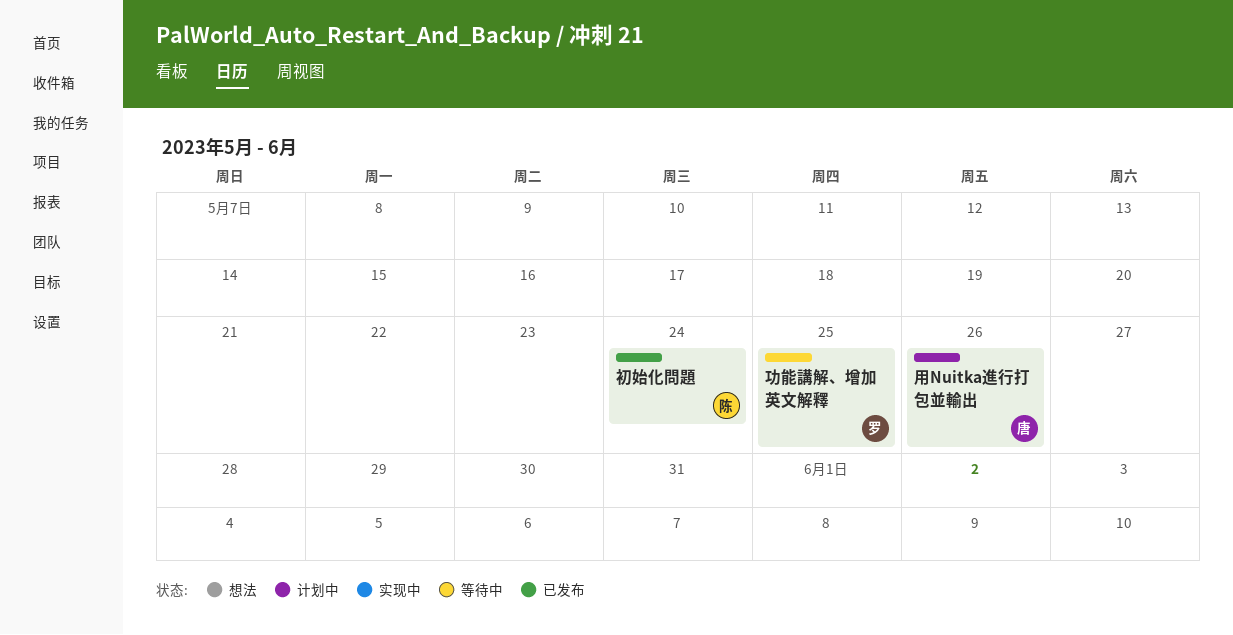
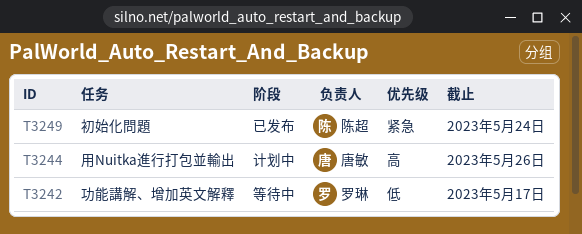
功能講解、增加英文解釋, due: May 25 -> May 17

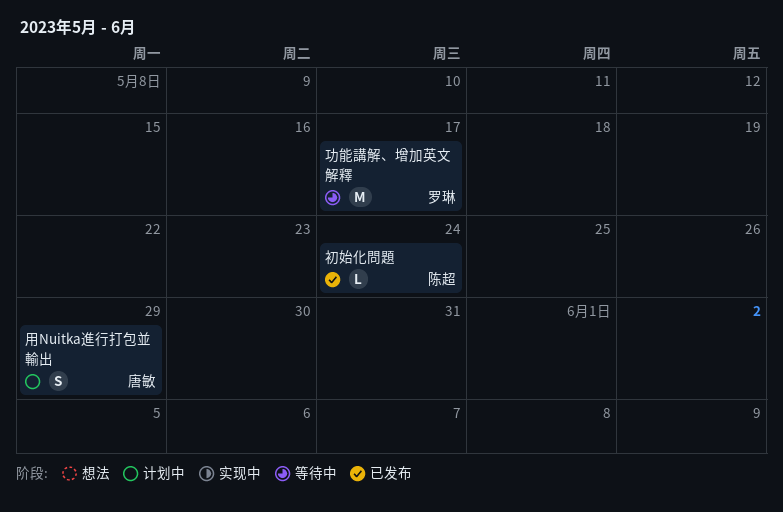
用Nuitka進行打包並輸出, due: May 26 -> May 29

